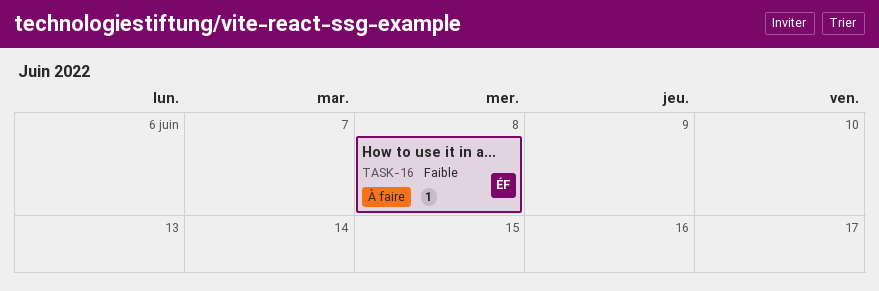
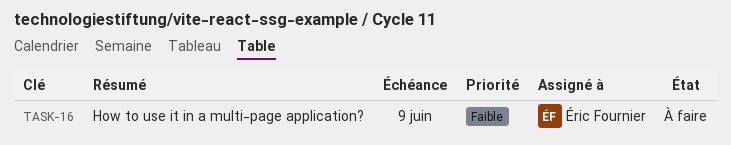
TASK-16, due: Jun 8 -> Jun 9

